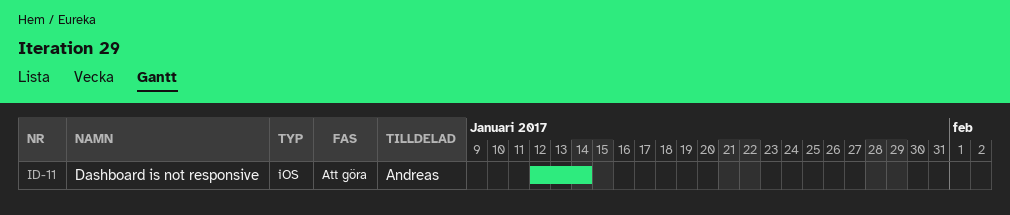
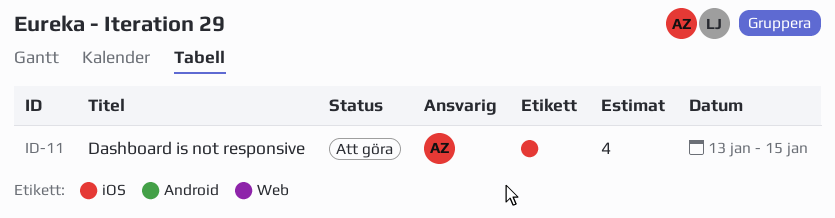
ID-11, start: Jan 12 -> Jan 13
ID-11, due: Jan 14 -> Jan 15

